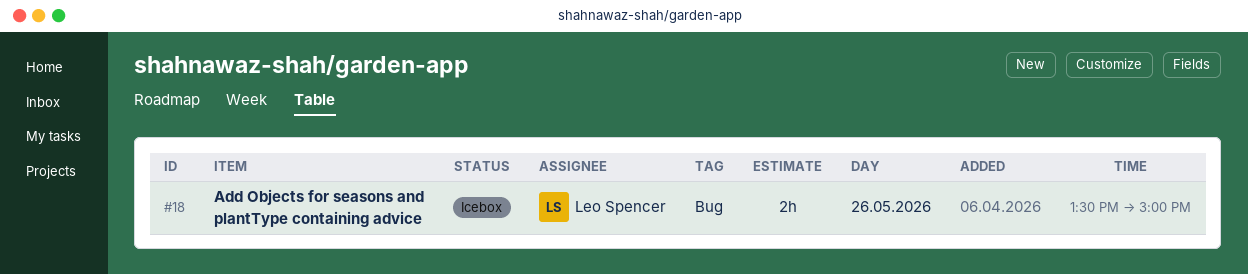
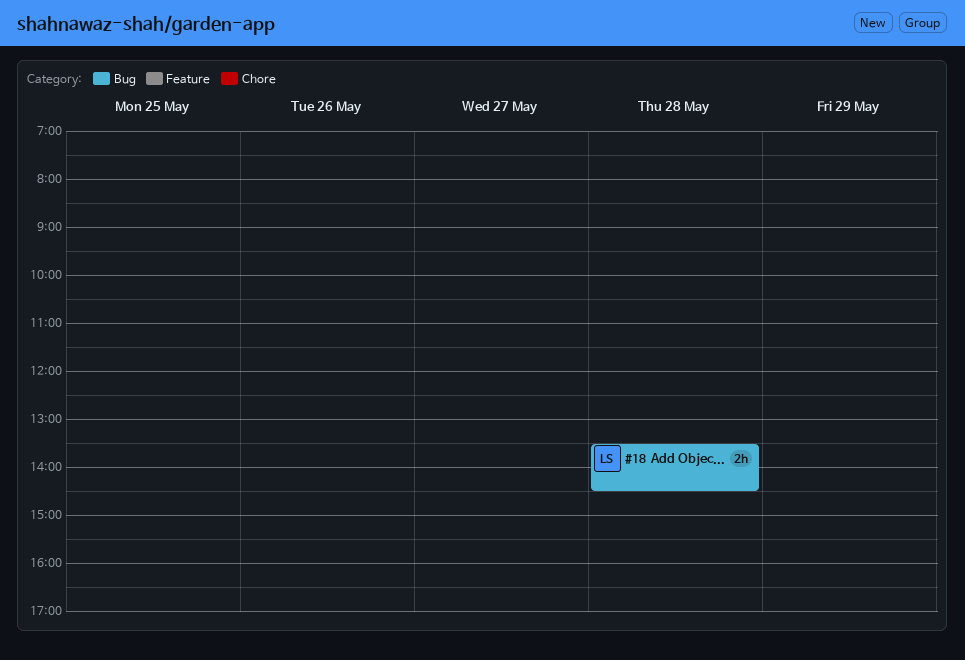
#18, day: May 26 -> May 28
#18, ends: 15:00 -> 14:30

